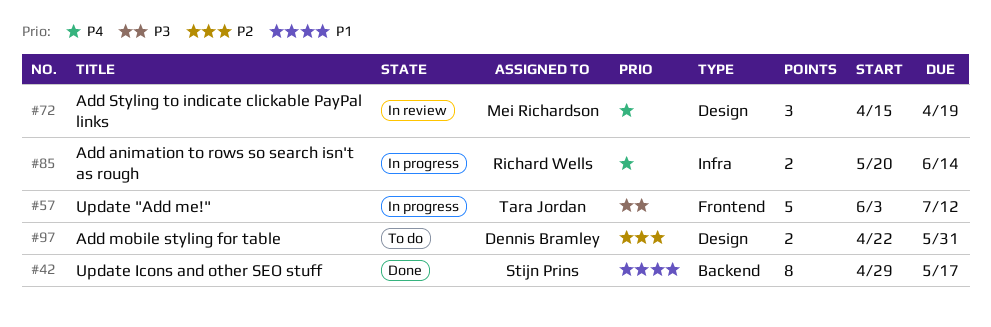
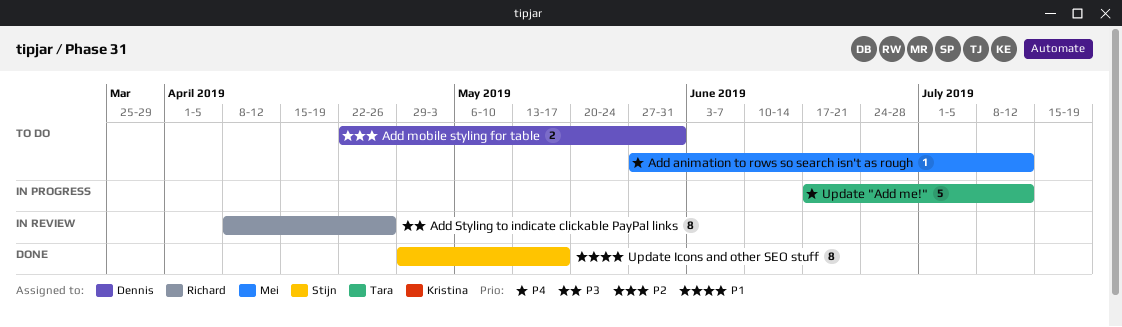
Add animation to rows so search isn't as rough, status: In progress -> To do
Add animation to rows so search isn't as rough, owner: Richard Wells -> Mei Richardson
Add animation to rows so search isn't as rough, estimate: 2 -> 1
Add animation to rows so search isn't as rough, start: May 20 -> May 27
Add animation to rows so search isn't as rough, due: Jun 14 -> Jul 12
Add Styling to indicate clickable PayPal links, owner: Mei Richardson -> Richard Wells
Add Styling to indicate clickable PayPal links, priority: P4 -> P3
Add Styling to indicate clickable PayPal links, estimate: 3 -> 8
Add Styling to indicate clickable PayPal links, start: Apr 15 -> Apr 8
Add Styling to indicate clickable PayPal links, due: Apr 19 -> Apr 26
Update "Add me!", priority: P3 -> P4
Update "Add me!", start: Jun 3 -> Jun 17

